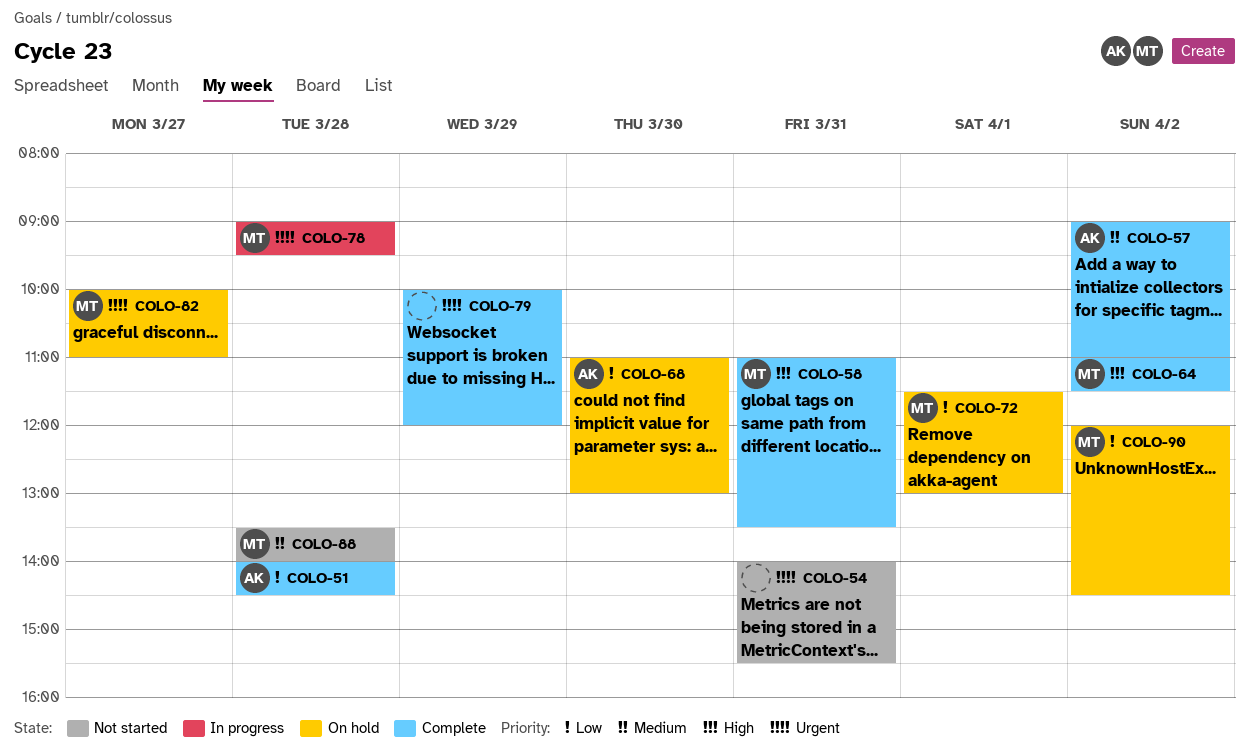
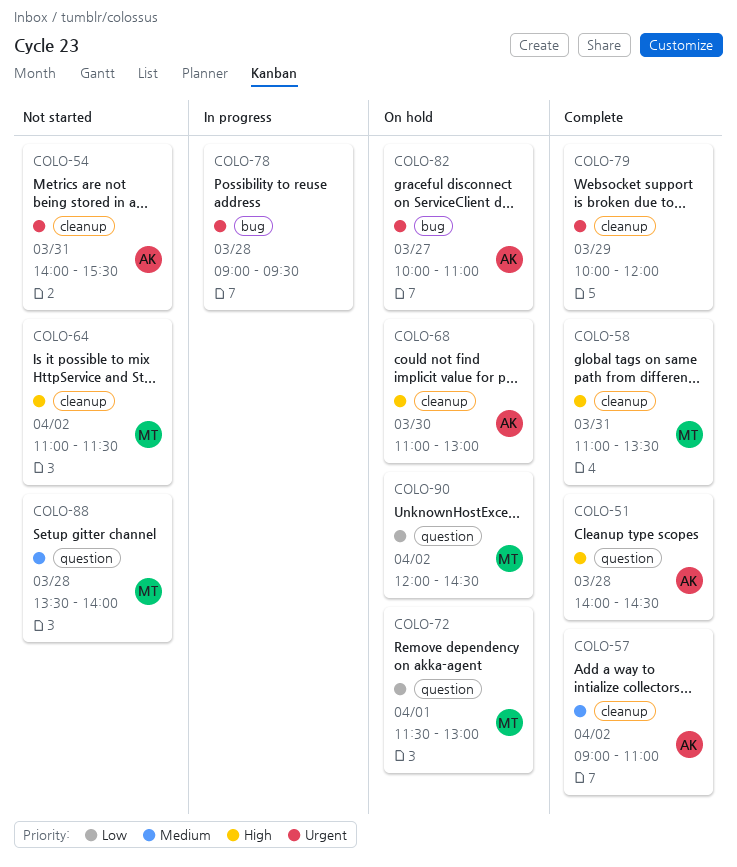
COLO-51, priority: Low -> High
COLO-54, owner: none -> AK
COLO-64, status: Complete -> Not started
COLO-68, priority: Low -> High
COLO-78, owner: MT -> none
COLO-82, owner: MT -> AK

